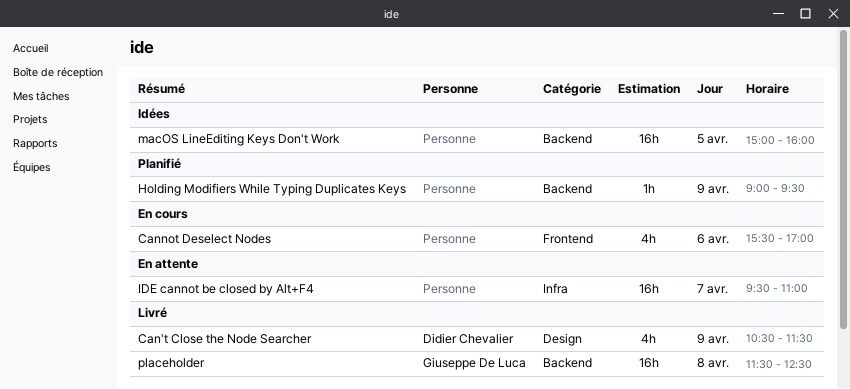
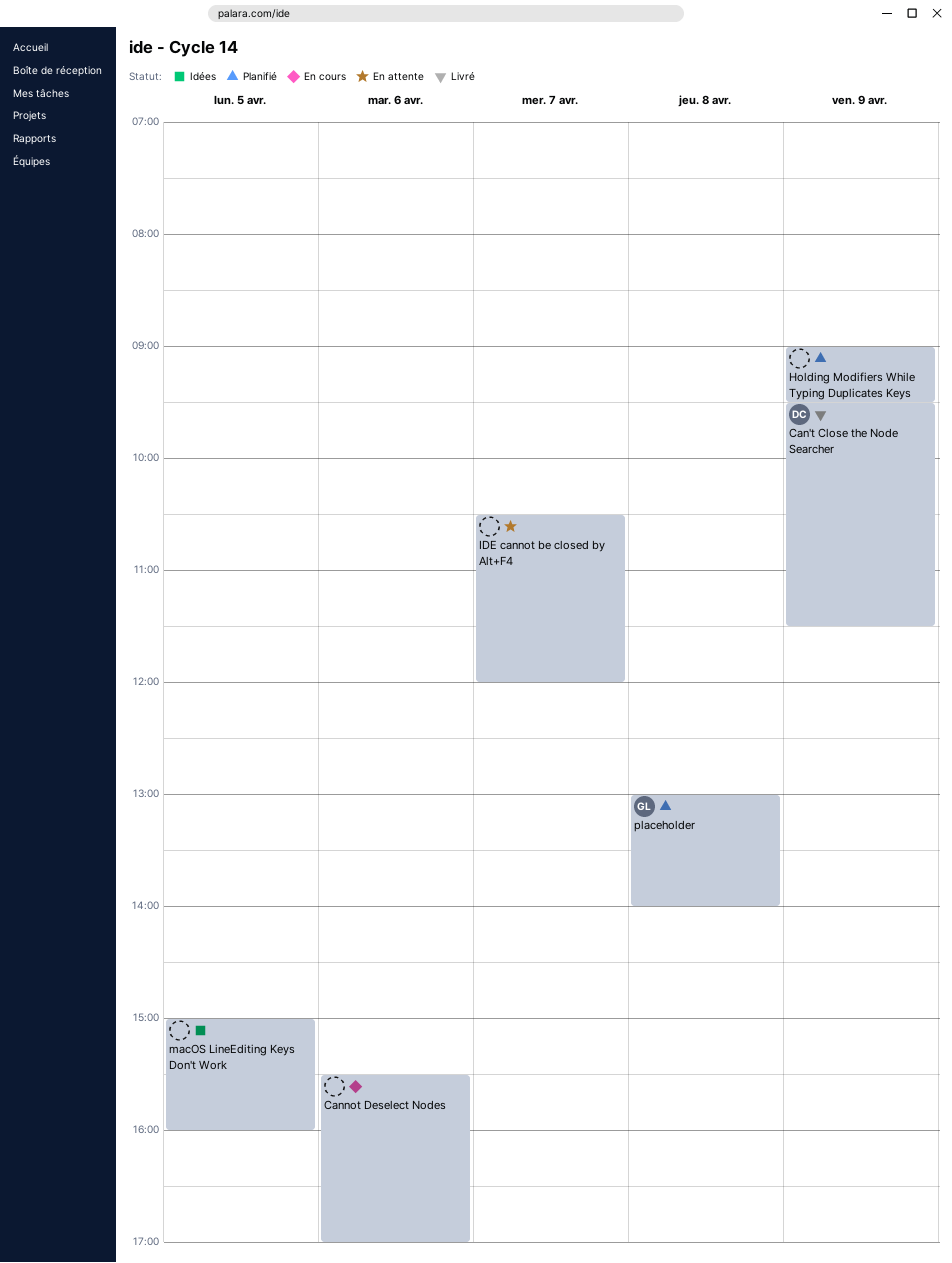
Can't Close the Node Searcher, begins: 10:30 -> 09:30
IDE cannot be closed by Alt+F4, begins: 09:30 -> 10:30
IDE cannot be closed by Alt+F4, ends: 11:00 -> 12:00
placeholder, status: Livré -> Planifié
placeholder, begins: 11:30 -> 13:00
placeholder, ends: 12:30 -> 14:00

